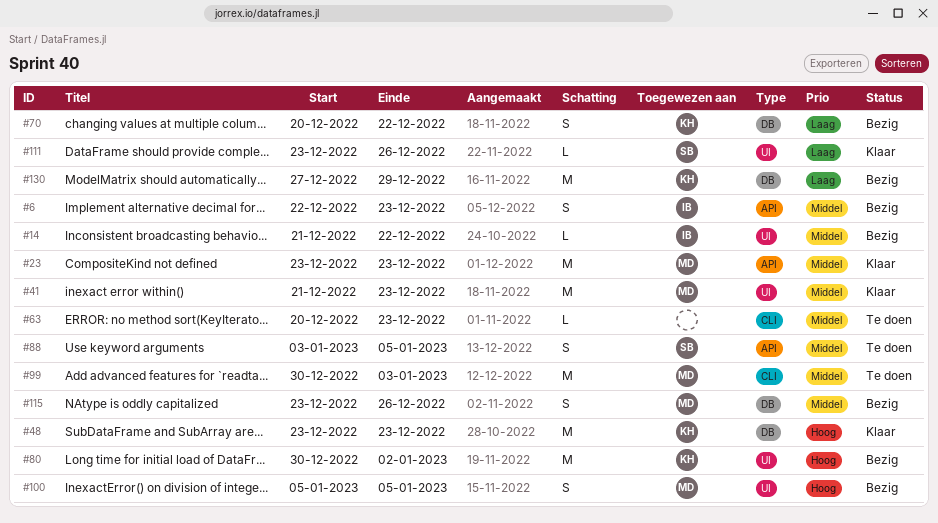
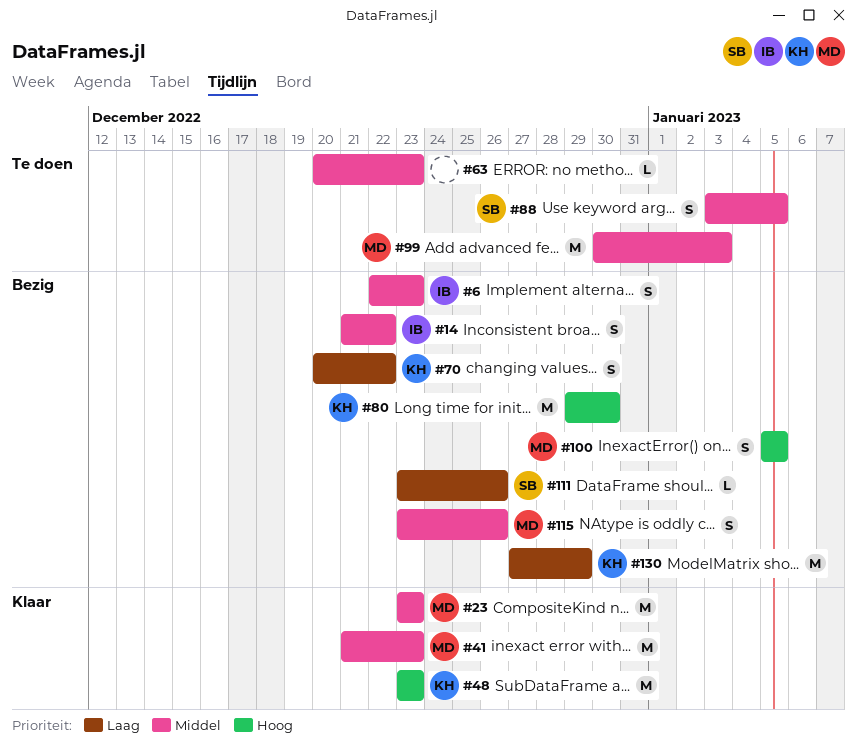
#14, estimate: L -> S
#80, start: Dec 30 -> Dec 29
#80, due: Jan 2 -> Dec 30
#111, status: Klaar -> Bezig

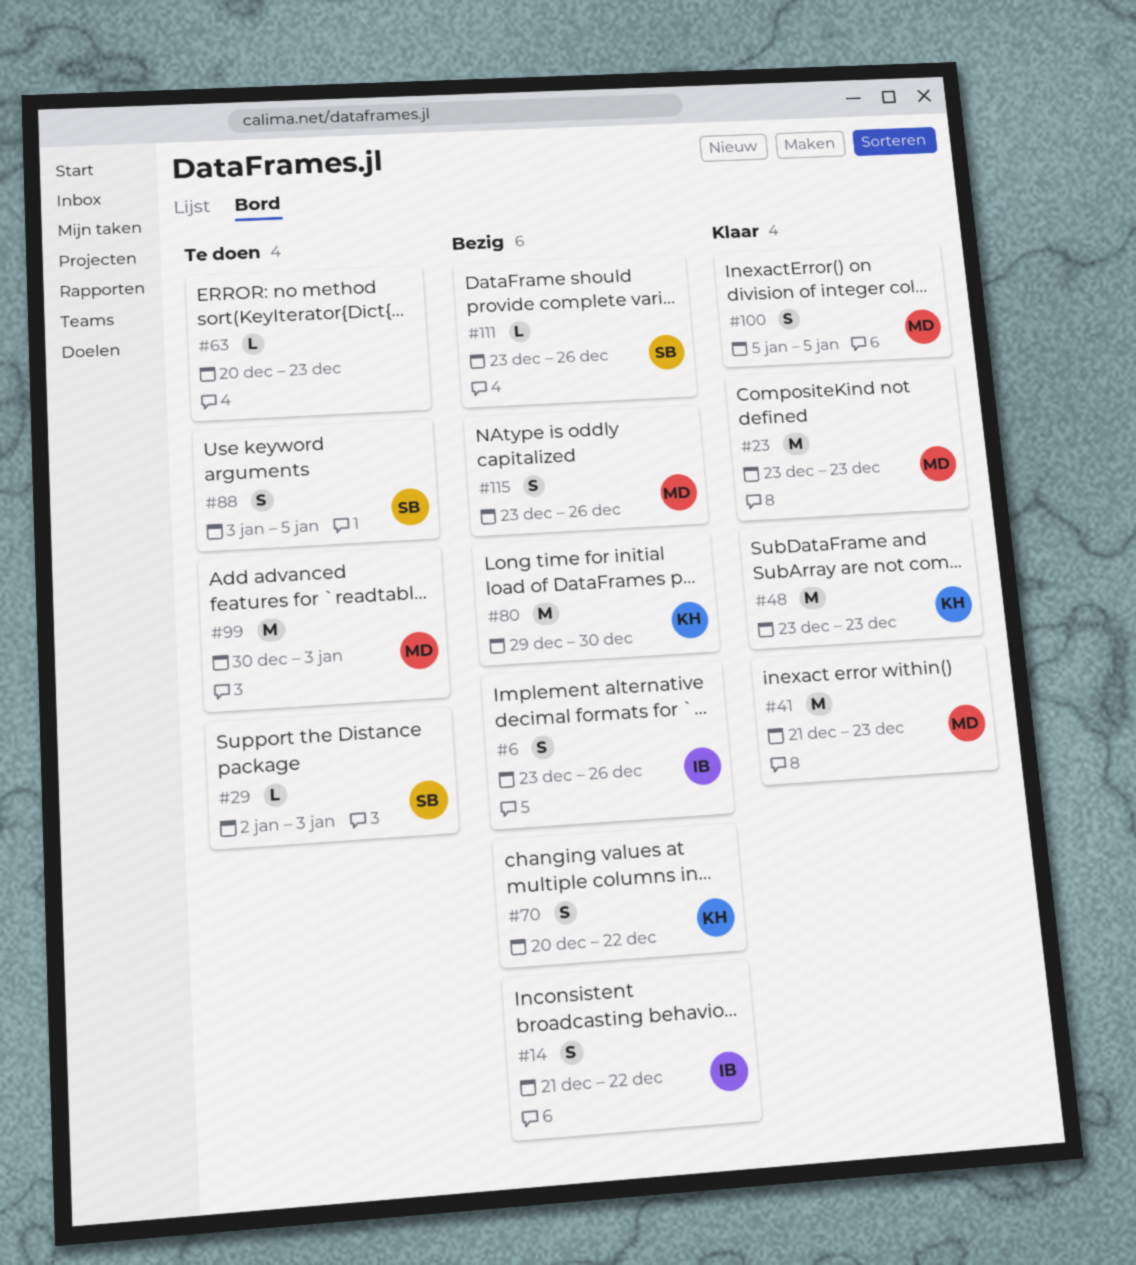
#6, start: Dec 22 -> Dec 23
#6, due: Dec 23 -> Dec 26
#29: none -> present
#100, status: Bezig -> Klaar
#130: present -> none

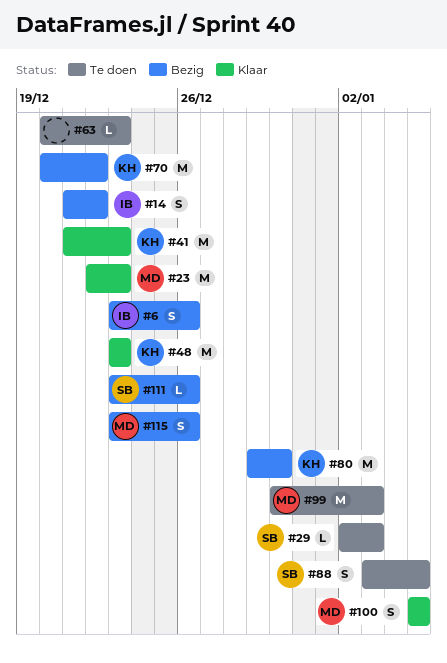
#23, start: Dec 23 -> Dec 22
#41, owner: MD -> KH
#70, estimate: S -> M

